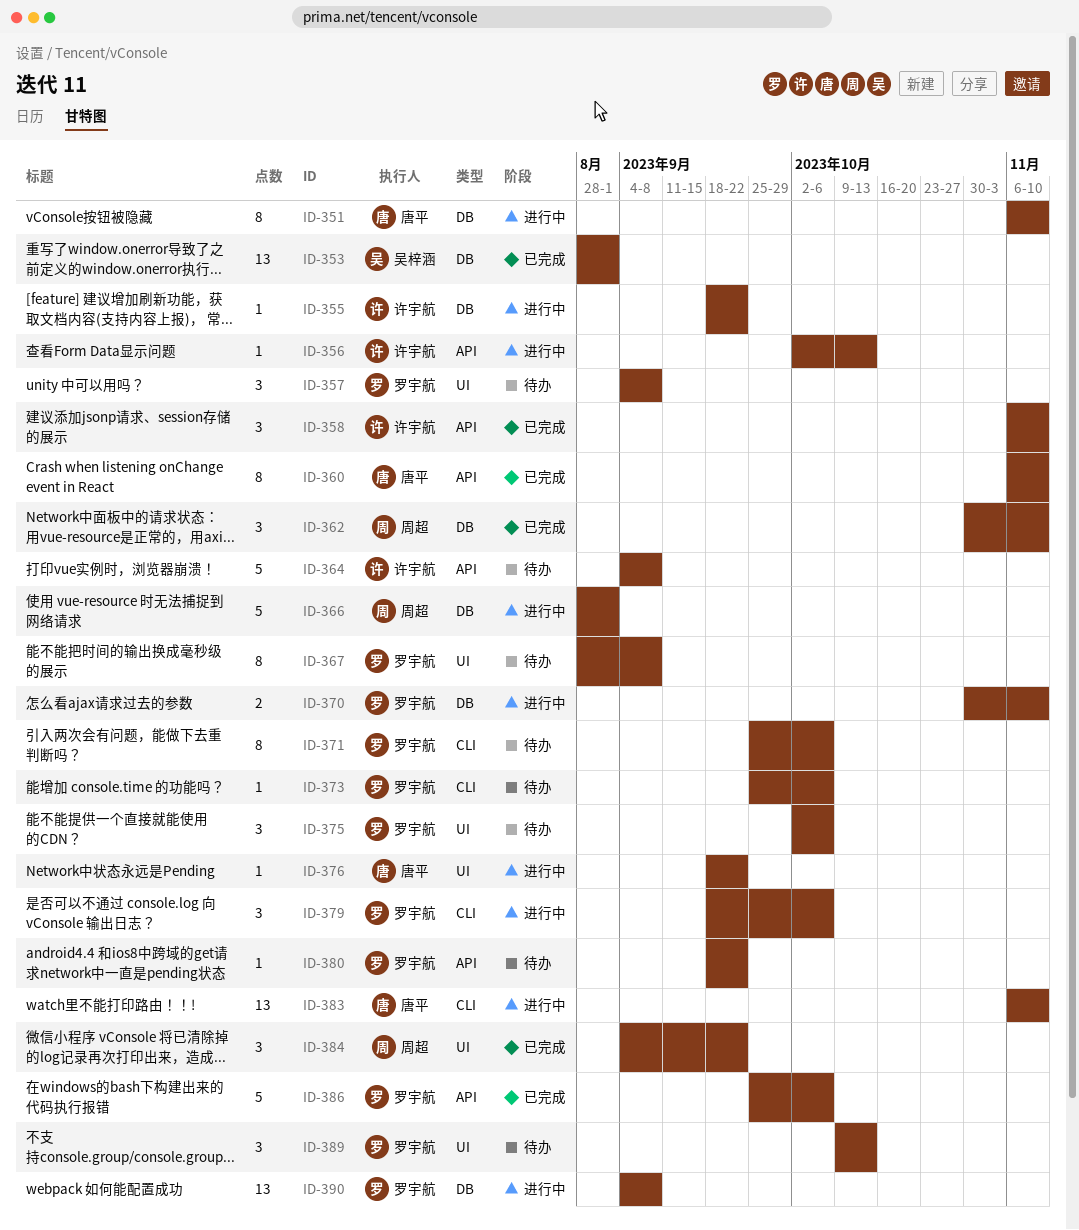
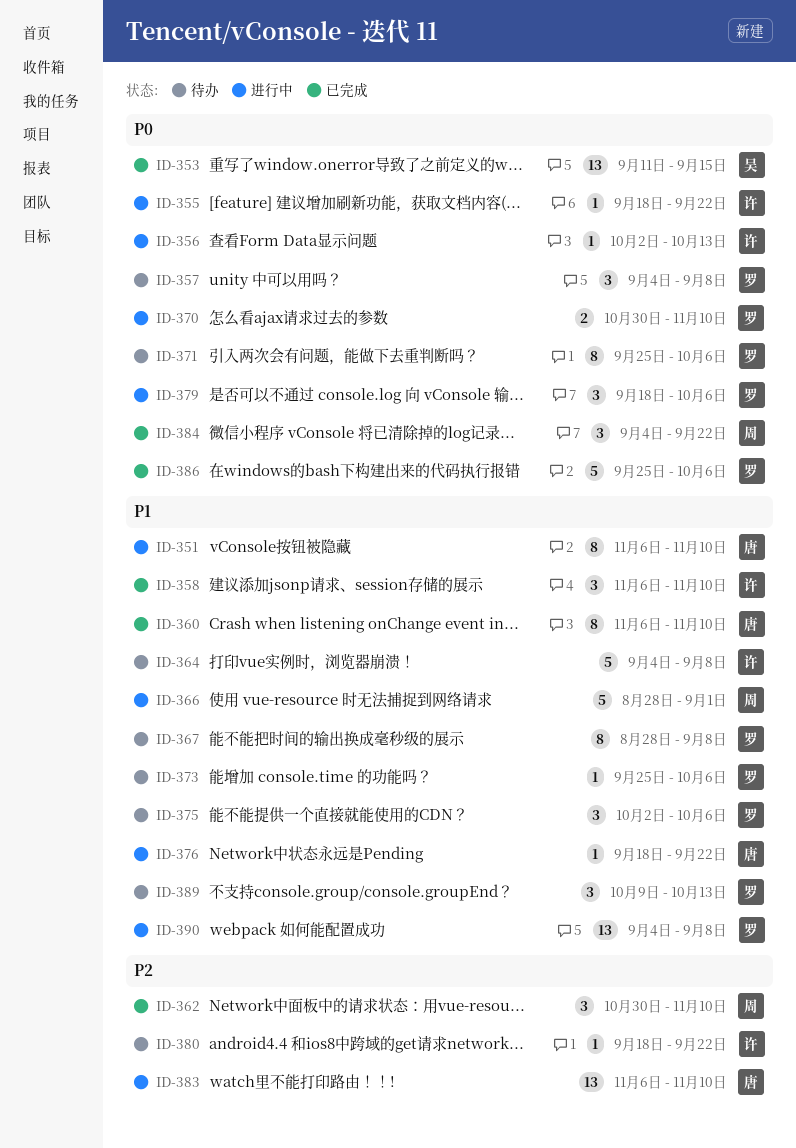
ID-353, start: Aug 28 -> Sep 11
ID-353, due: Sep 1 -> Sep 15
ID-380, owner: 罗宇航 -> 许宇航

